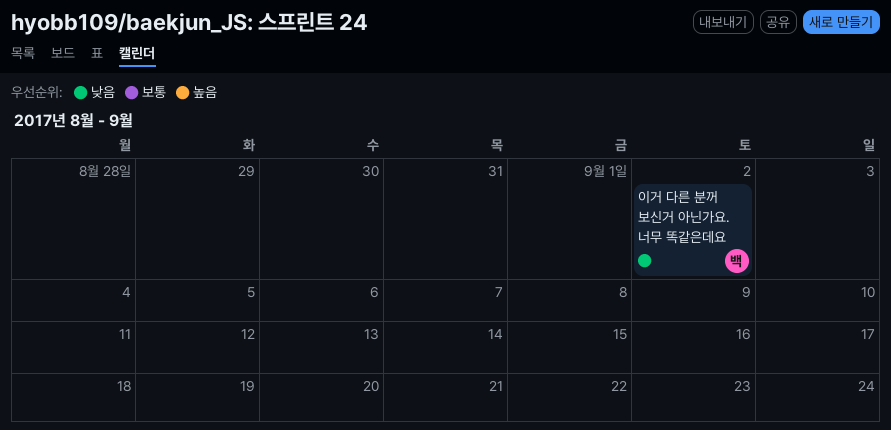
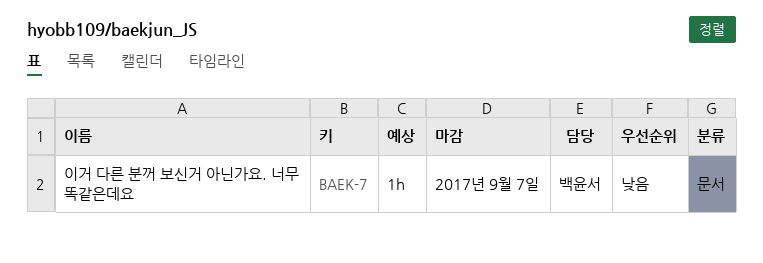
이거 다른 분꺼 보신거 아닌가요. 너무 똑같은데요, due: Sep 2 -> Sep 7

